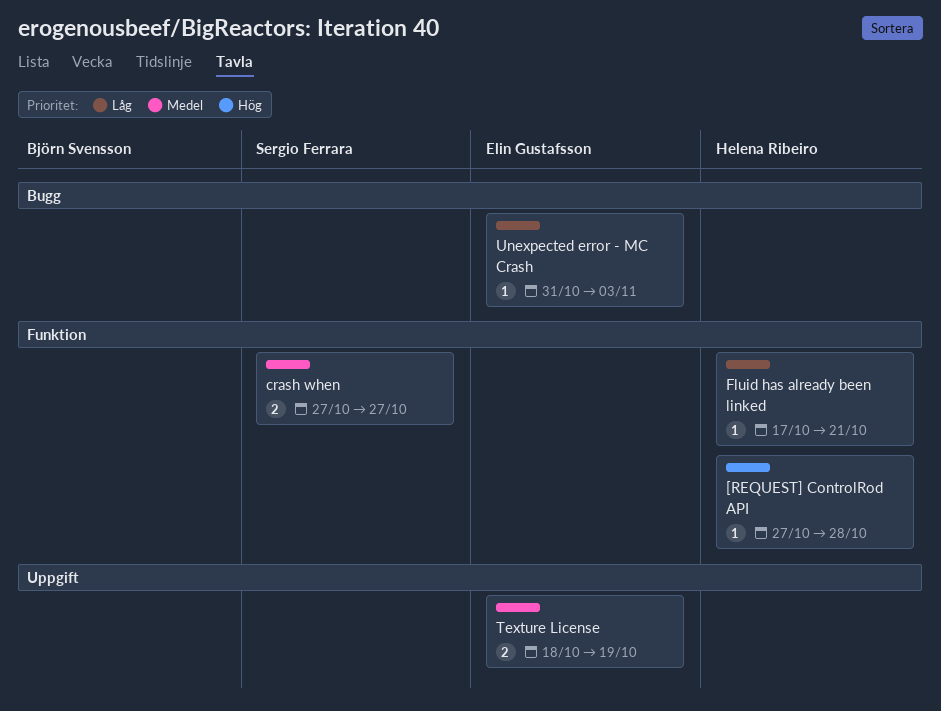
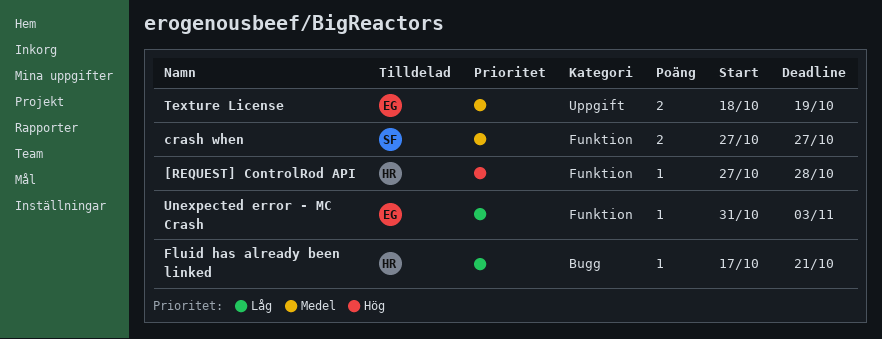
Fluid has already been linked, label: Funktion -> Bugg
Unexpected error - MC Crash, label: Bugg -> Funktion

